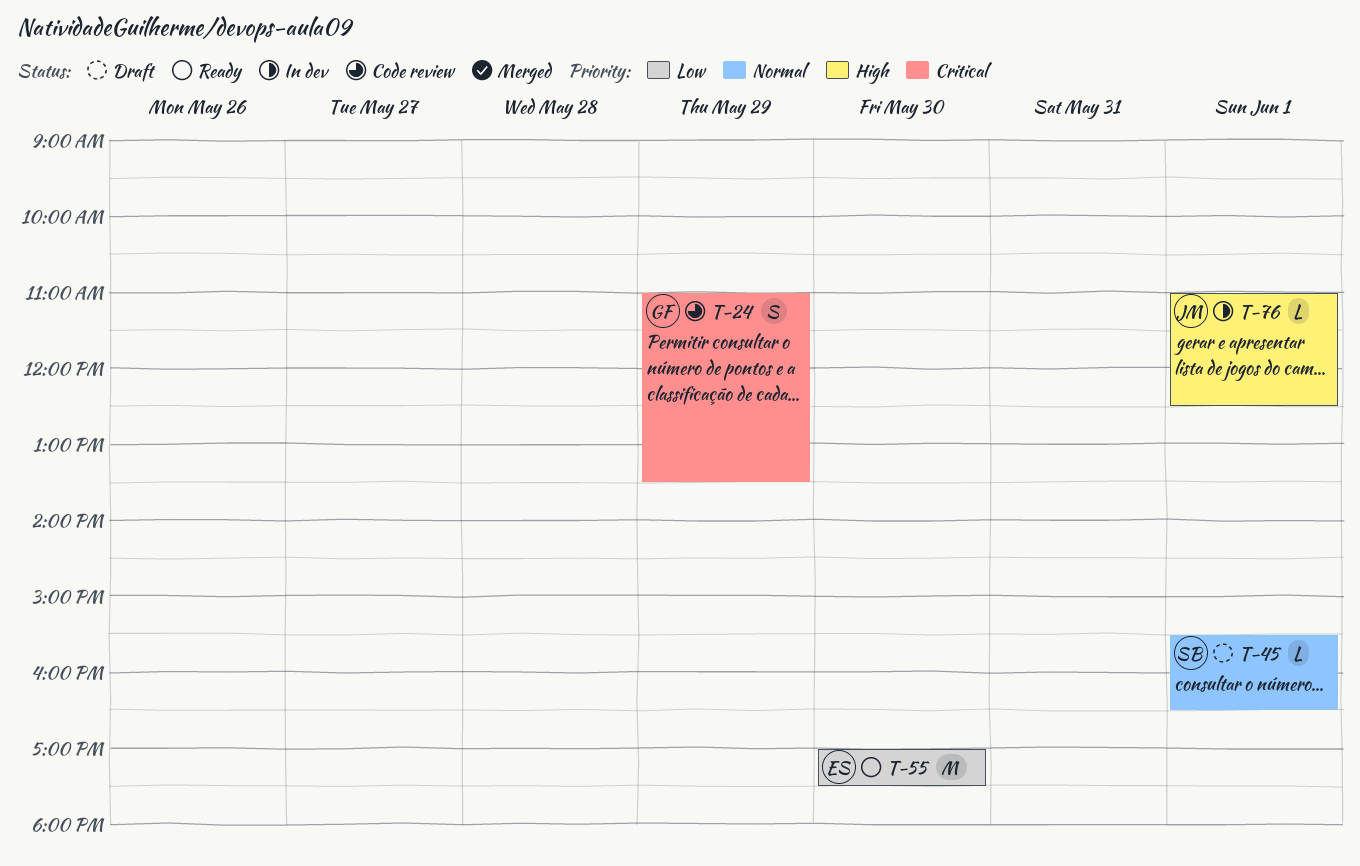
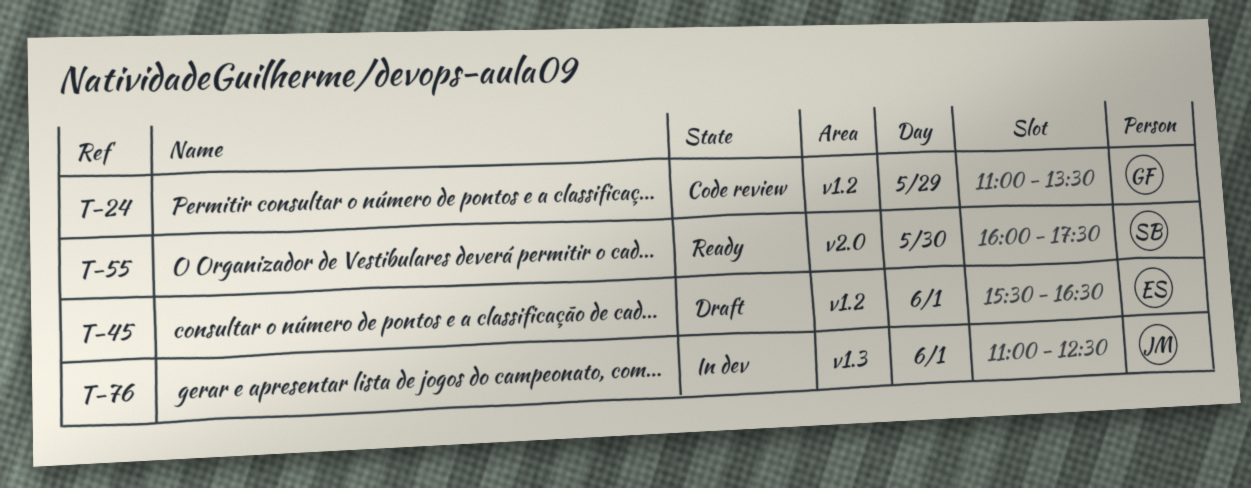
T-45, owner: SB -> ES
T-55, owner: ES -> SB
T-55, begins: 17:00 -> 16:00

